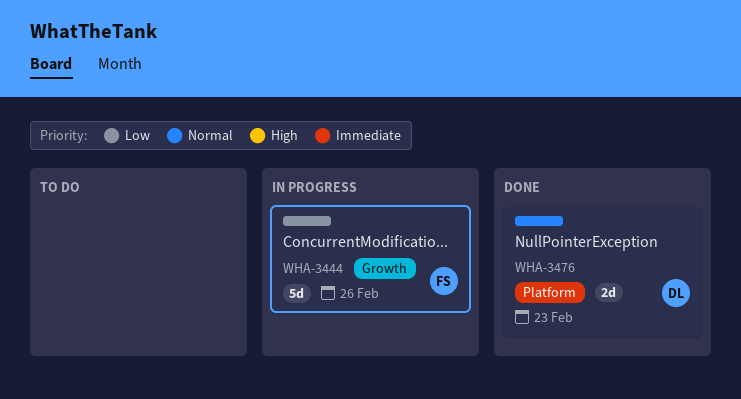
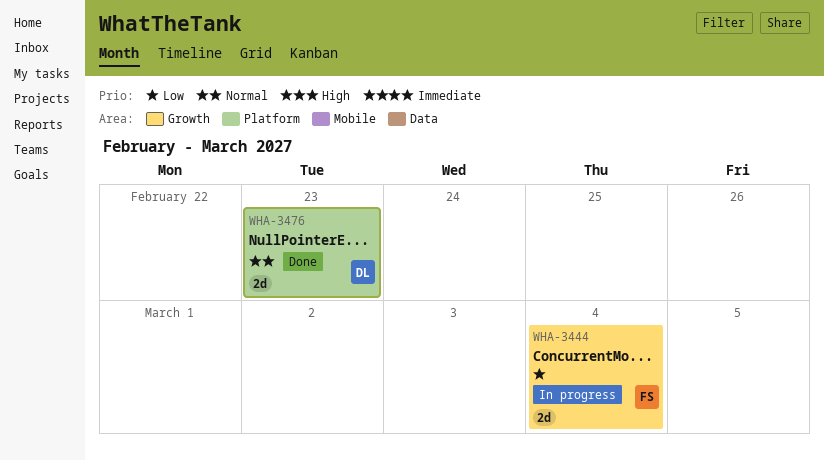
WHA-3444, estimate: 5d -> 2d
WHA-3444, due: Feb 26 -> Mar 4

